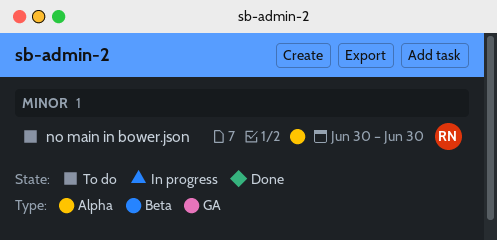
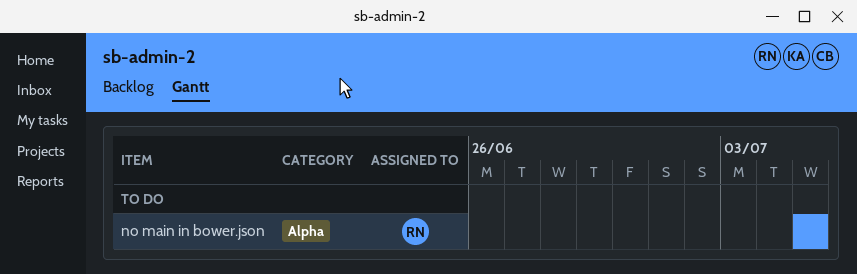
no main in bower.json, start: Jun 30 -> Jul 5
no main in bower.json, due: Jun 30 -> Jul 5

